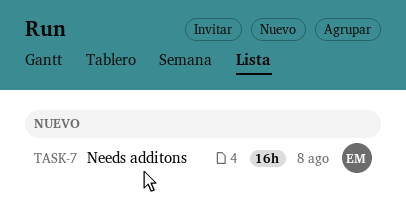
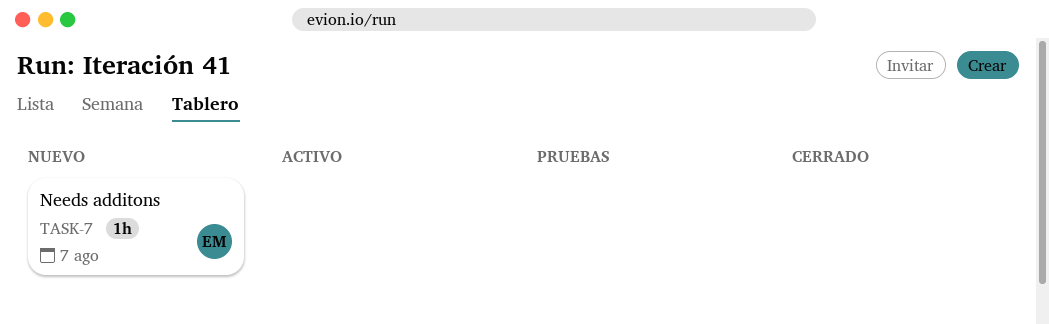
TASK-7, estimate: 16h -> 1h
TASK-7, due: Aug 8 -> Aug 7

